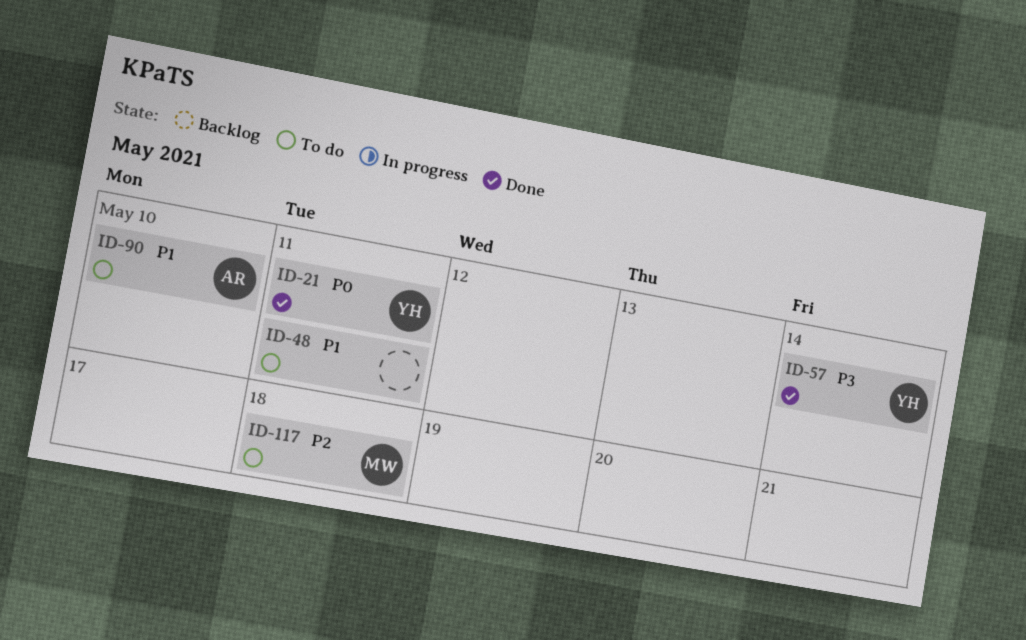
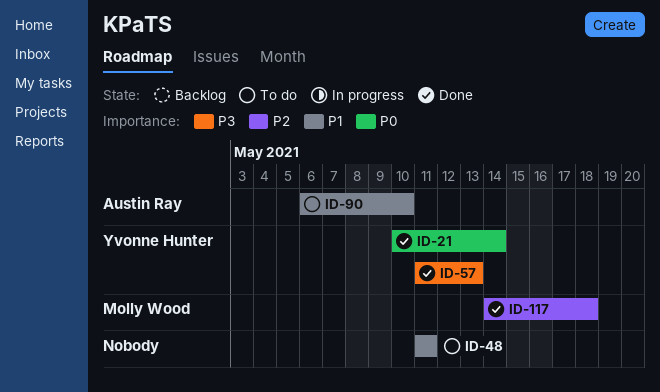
ID-21, due: May 11 -> May 14
ID-57, due: May 14 -> May 13
ID-117, status: To do -> Done

